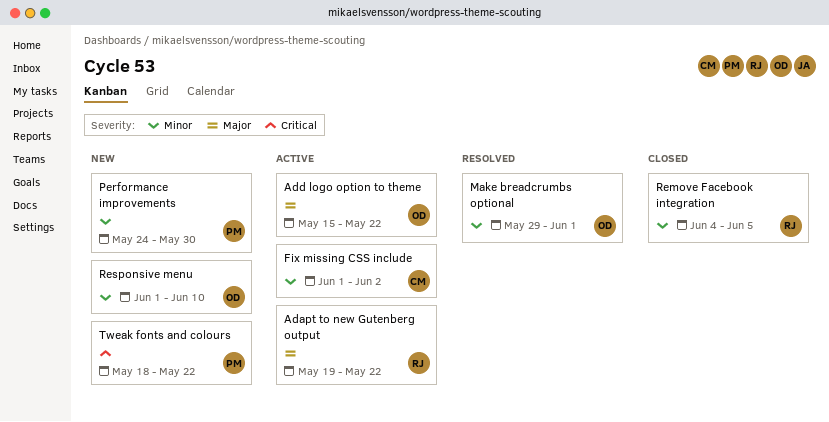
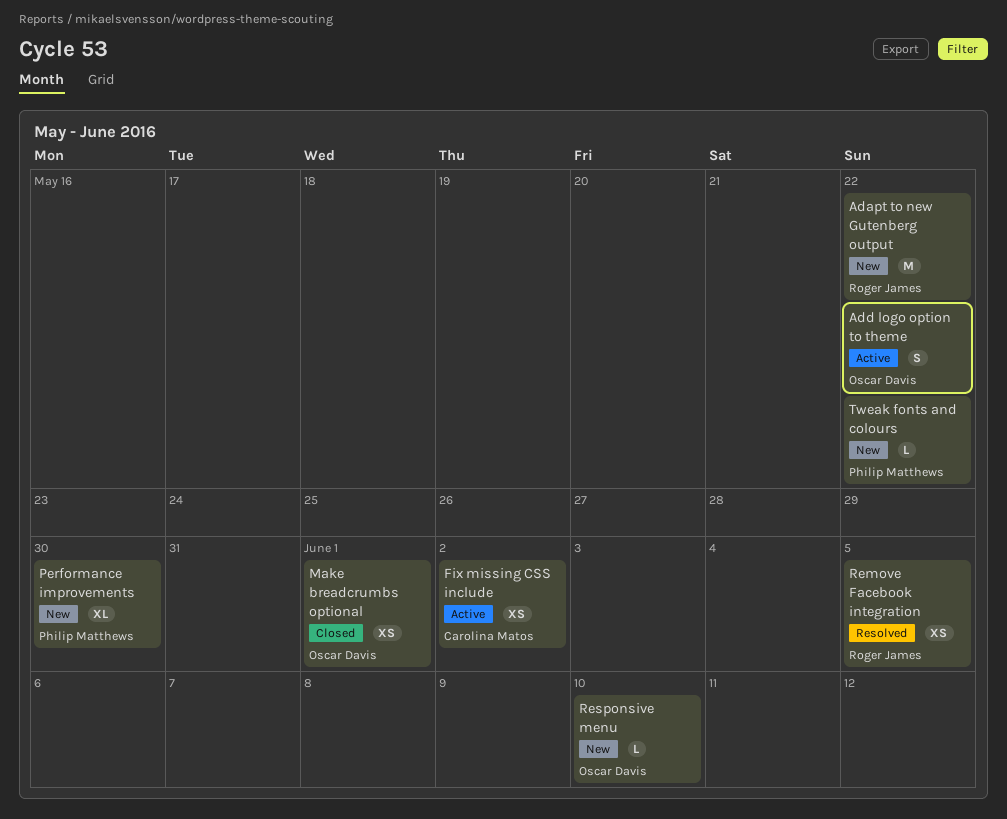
Adapt to new Gutenberg output, status: Active -> New
Make breadcrumbs optional, status: Resolved -> Closed
Remove Facebook integration, status: Closed -> Resolved

